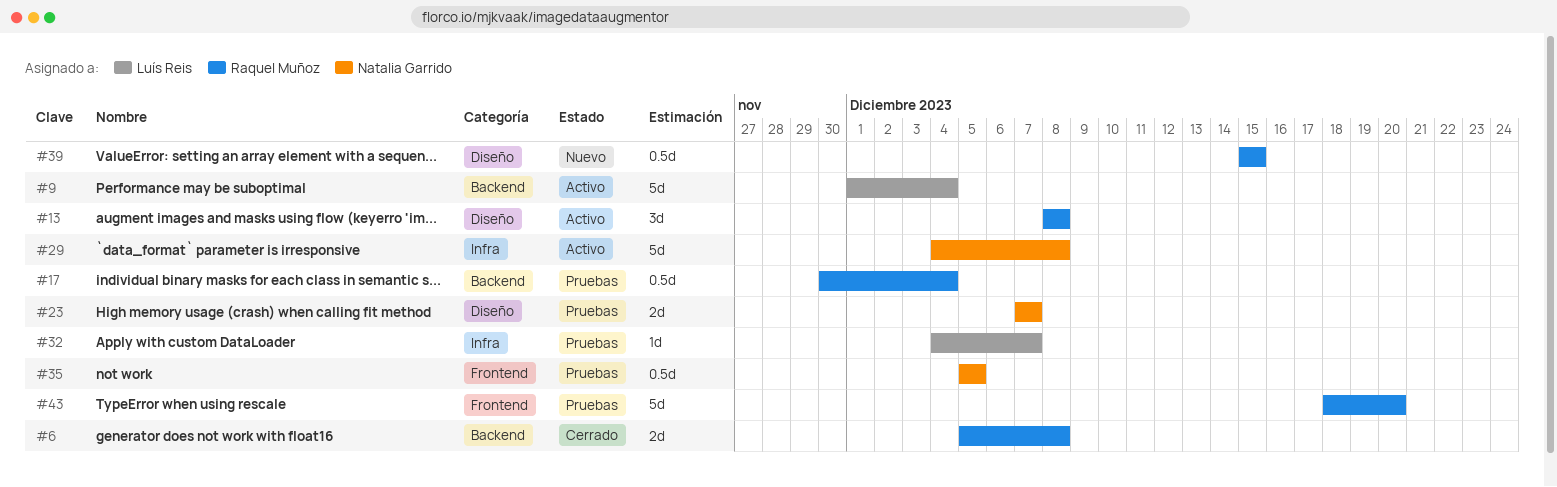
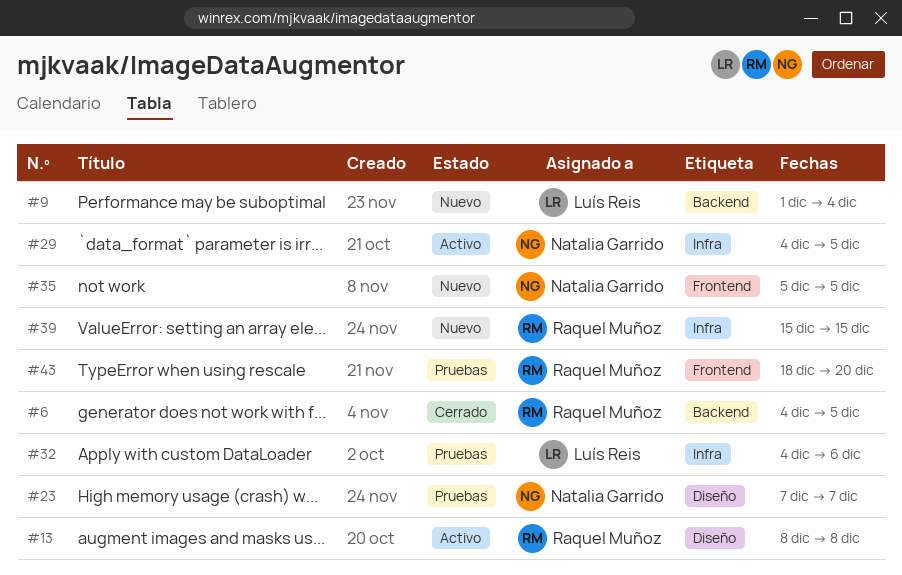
#6, start: Dec 5 -> Dec 4
#6, due: Dec 8 -> Dec 5
#9, status: Activo -> Nuevo
#17: present -> none
#29, due: Dec 8 -> Dec 5
#32, due: Dec 7 -> Dec 6
#35, status: Pruebas -> Nuevo
#39, label: Diseño -> Infra

